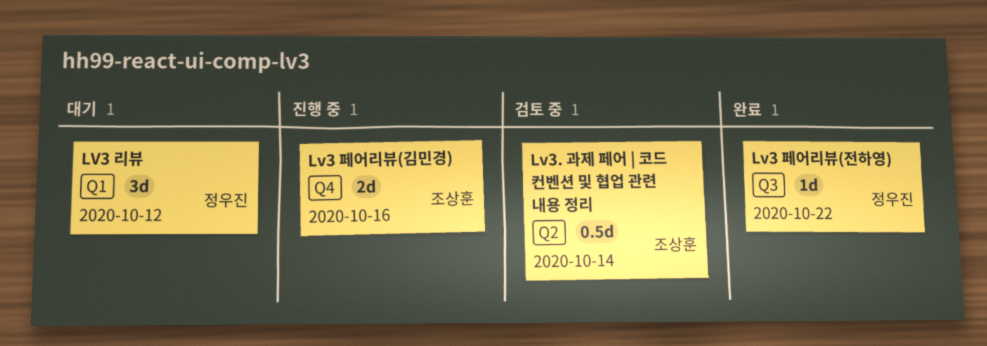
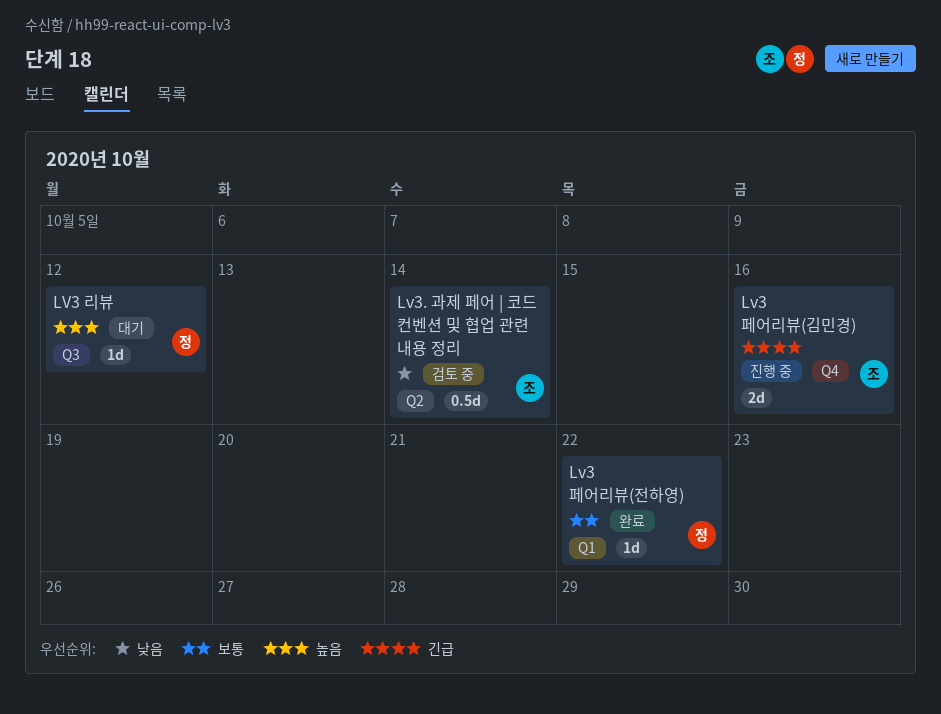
LV3 리뷰, label: Q1 -> Q3
LV3 리뷰, estimate: 3d -> 1d
Lv3 페어리뷰(전하영), label: Q3 -> Q1

